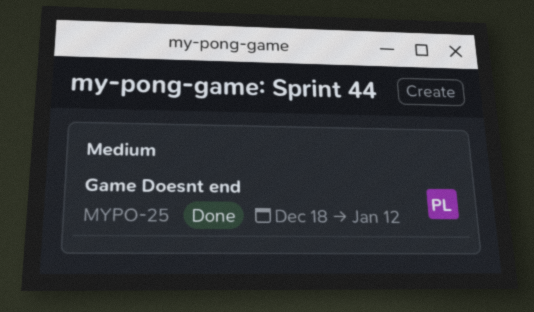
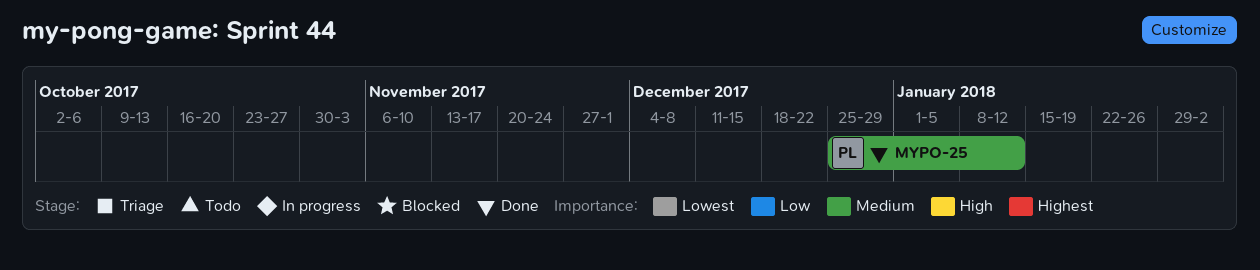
MYPO-25, start: Dec 18 -> Dec 25

